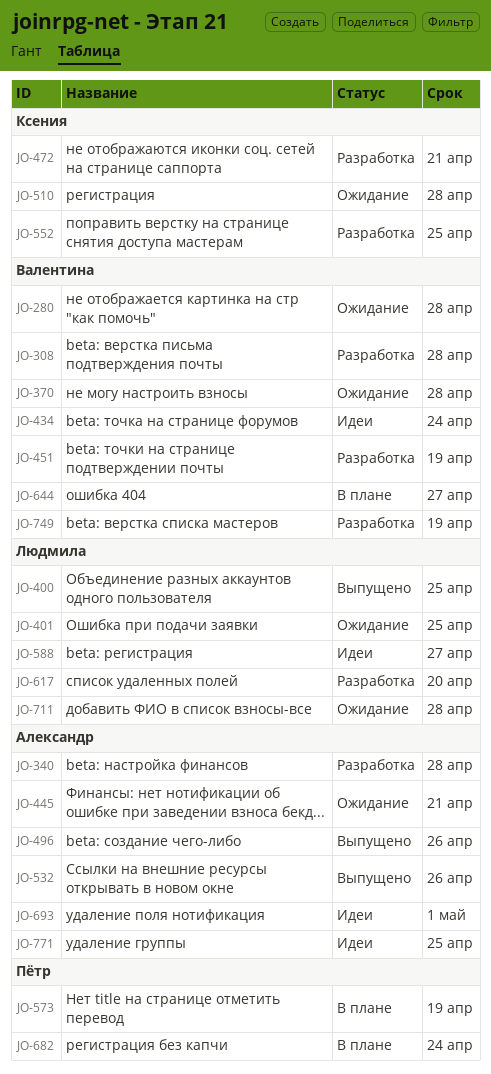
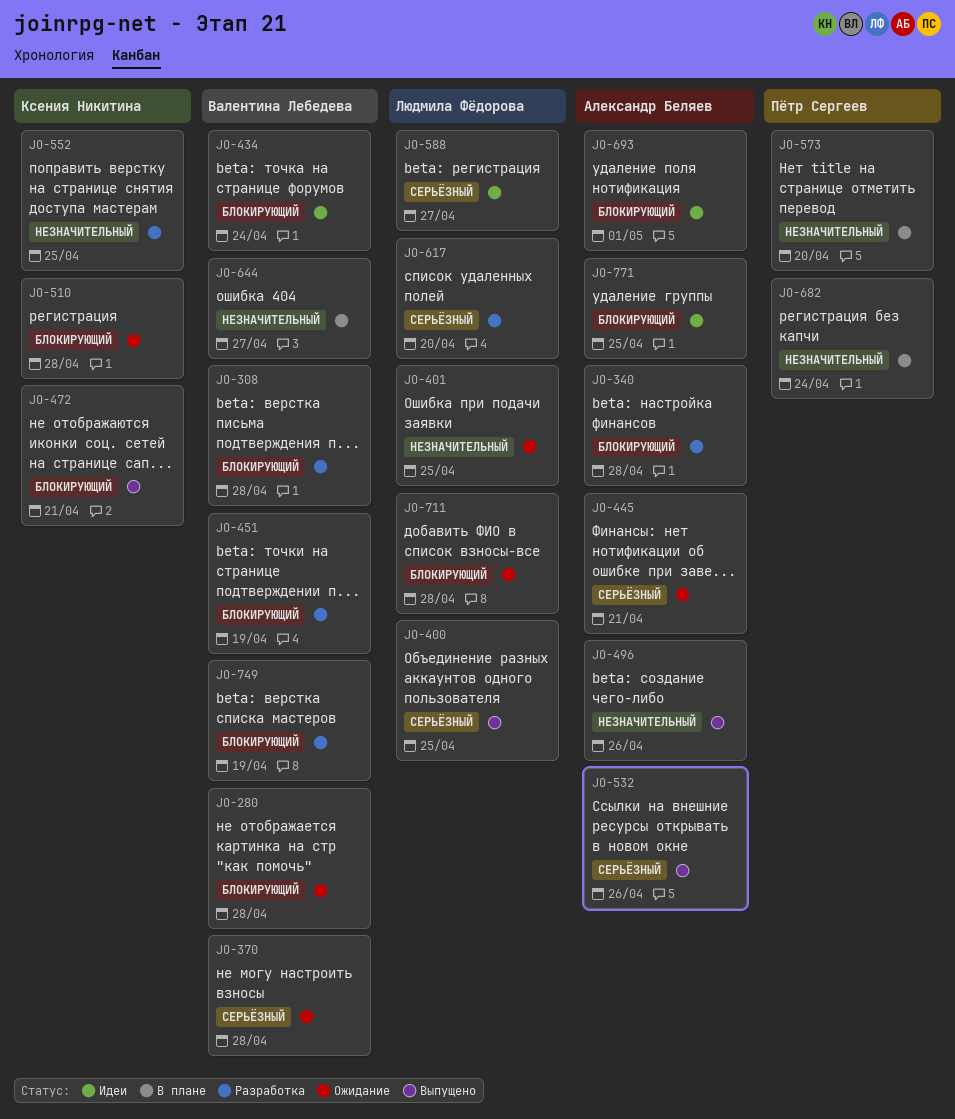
JO-472, status: Разработка -> Выпущено
JO-573, due: Apr 19 -> Apr 20

